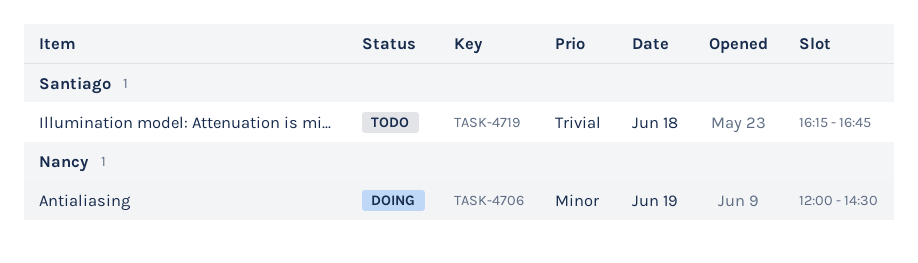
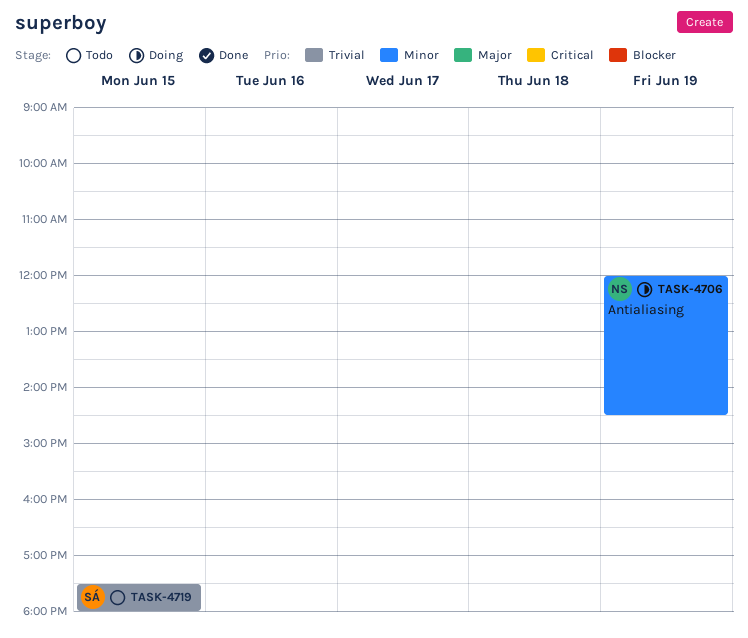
TASK-4719, day: Jun 18 -> Jun 15
TASK-4719, begins: 16:15 -> 17:30
TASK-4719, ends: 16:45 -> 18:00

